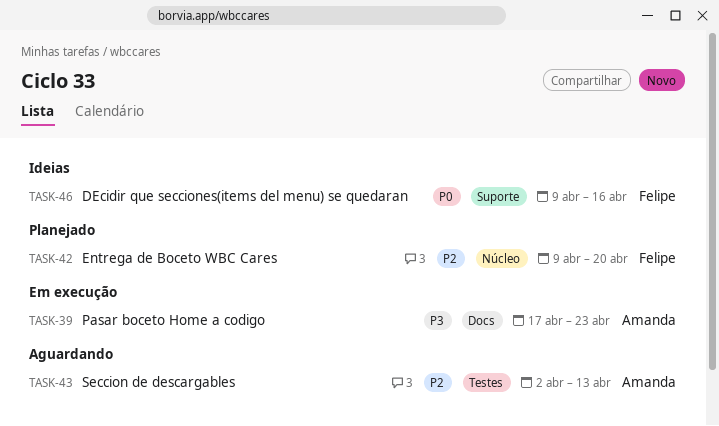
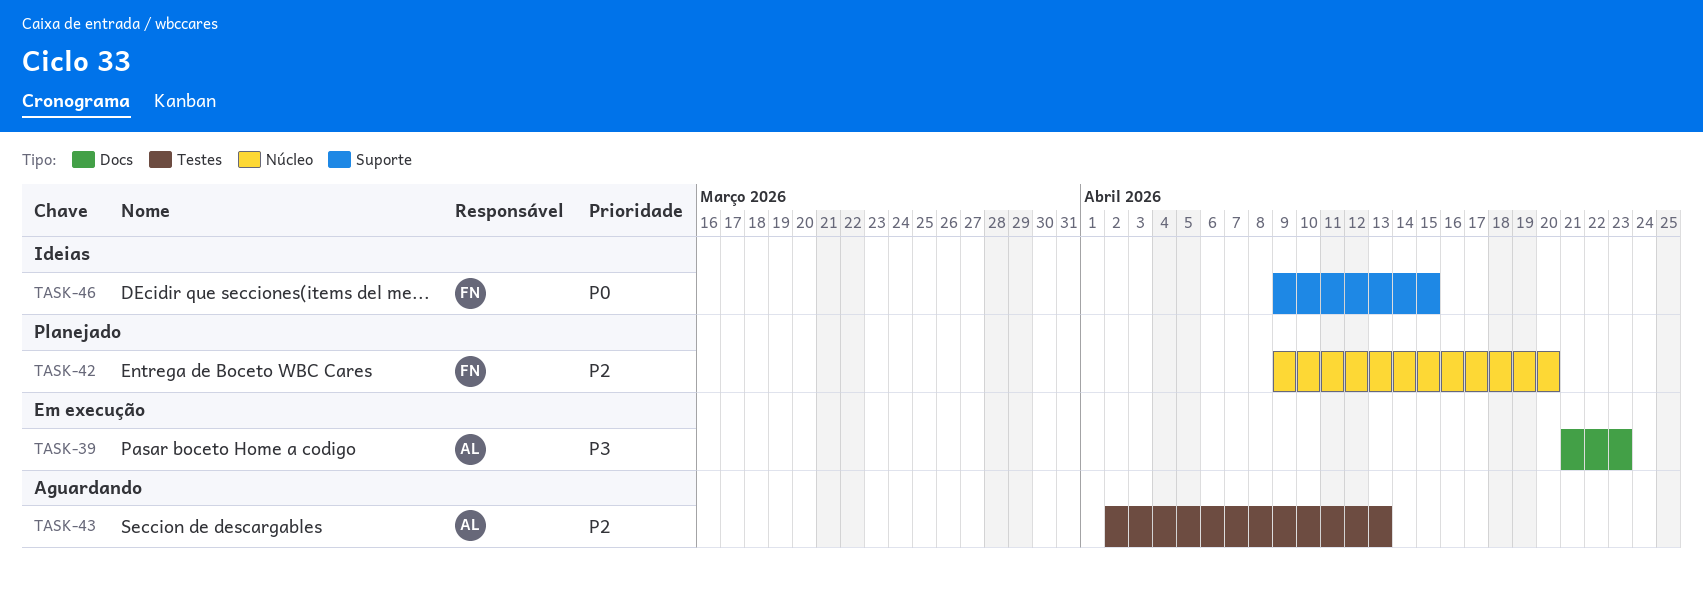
TASK-39, start: Apr 17 -> Apr 21
TASK-46, due: Apr 16 -> Apr 15

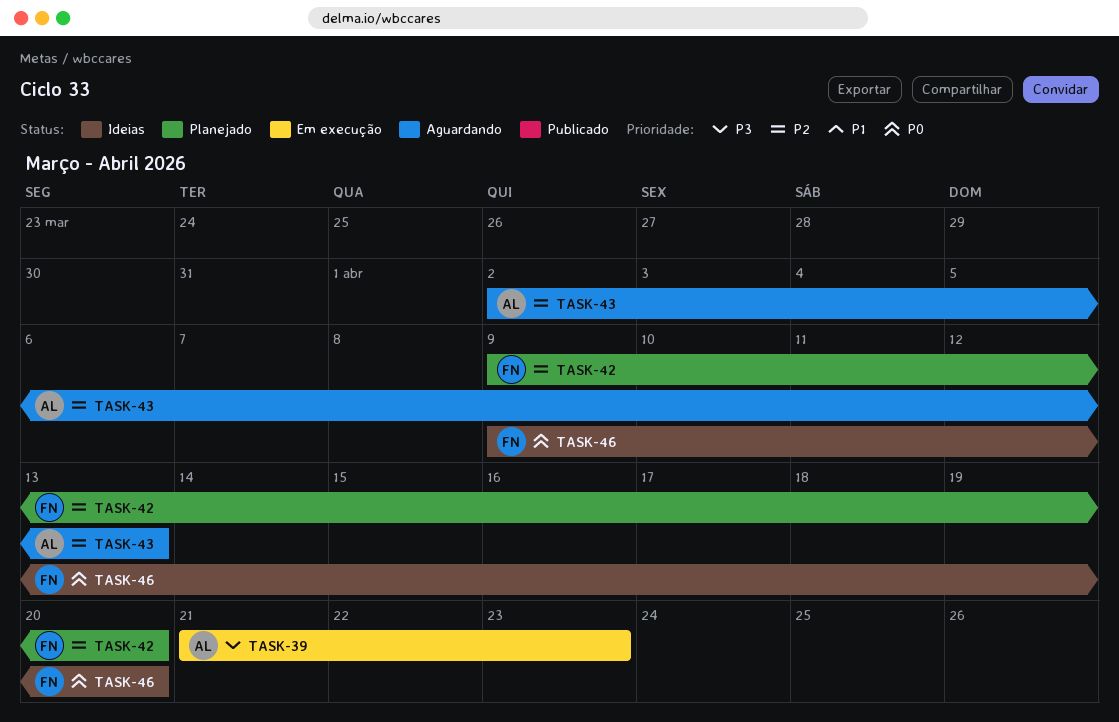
TASK-46, due: Apr 15 -> Apr 20

